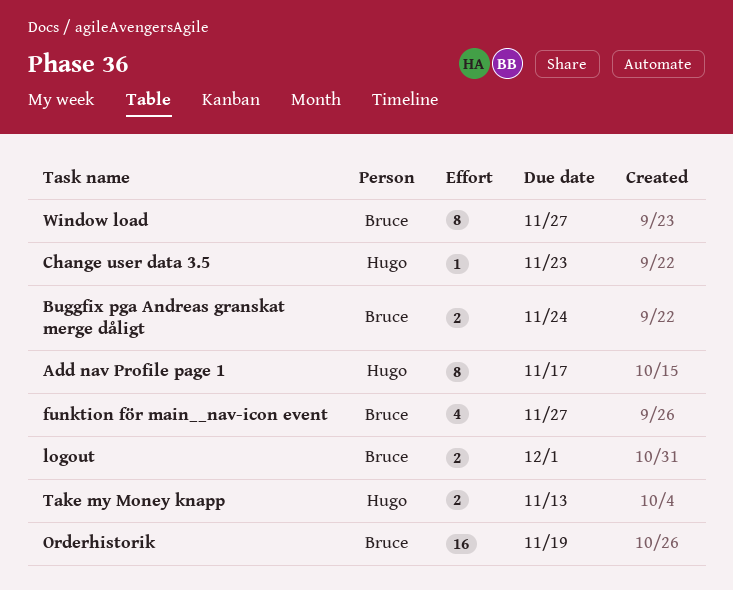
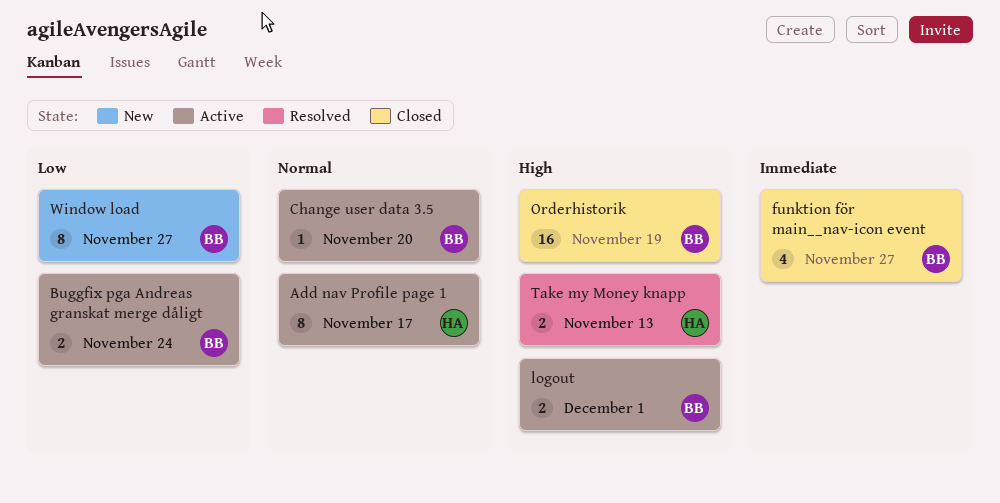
Change user data 3.5, owner: Hugo -> Bruce
Change user data 3.5, due: Nov 23 -> Nov 20

